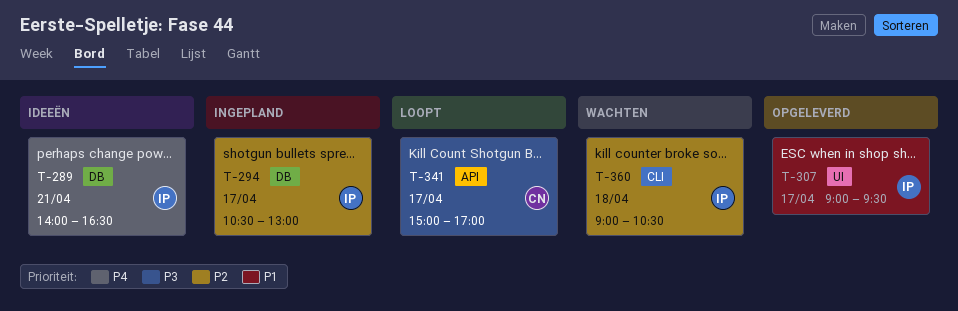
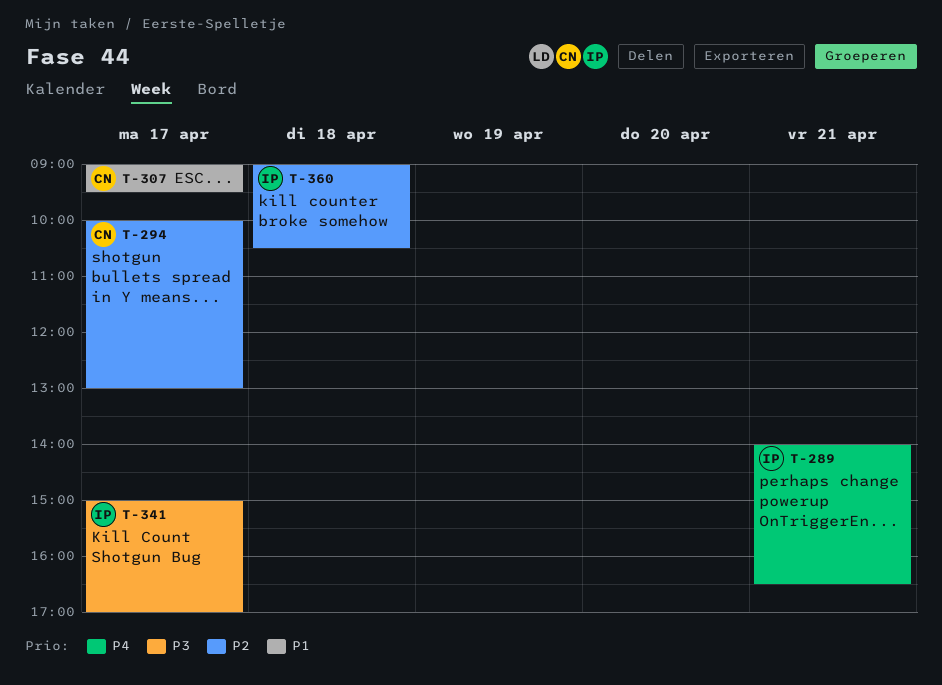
T-294, owner: IP -> CN
T-294, begins: 10:30 -> 10:00
T-307, owner: IP -> CN
T-341, owner: CN -> IP

